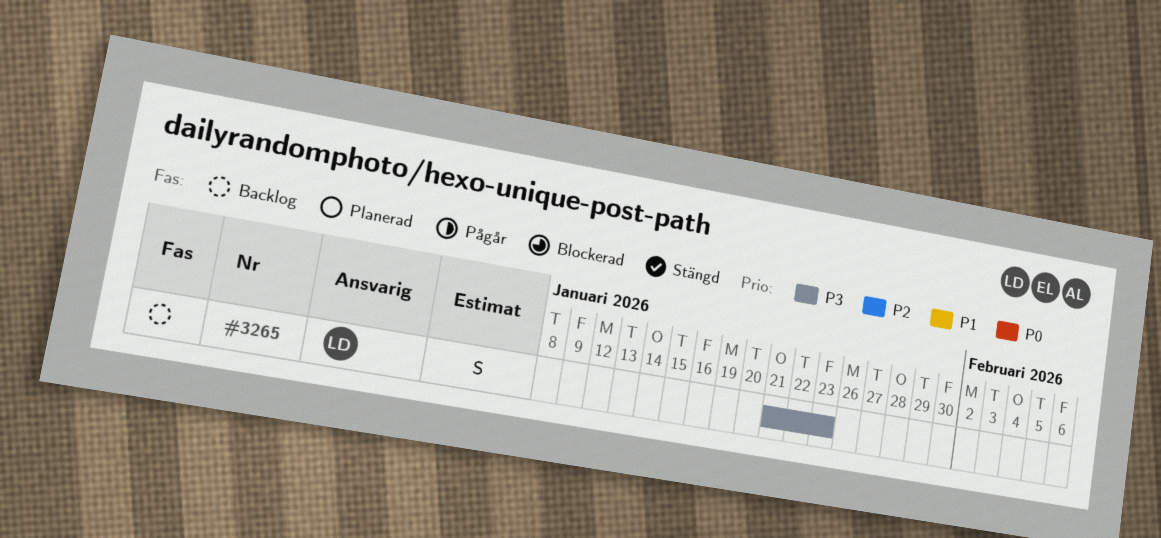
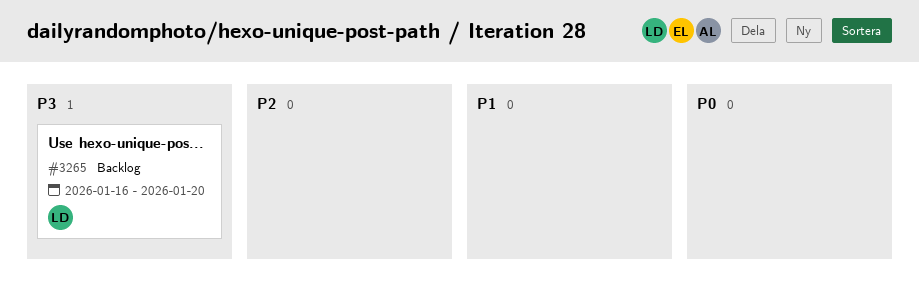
#3265, start: Jan 21 -> Jan 16
#3265, due: Jan 23 -> Jan 20

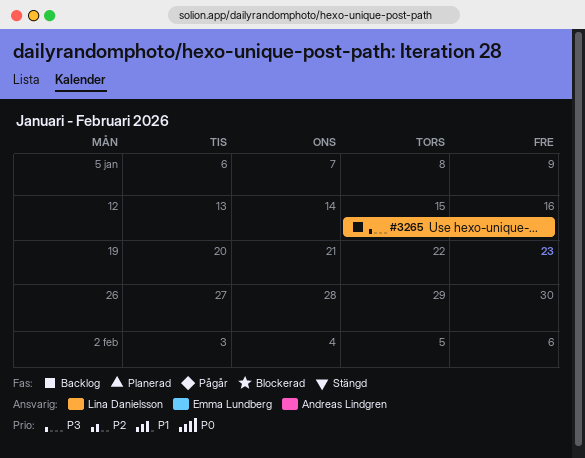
#3265, start: Jan 16 -> Jan 15
#3265, due: Jan 20 -> Jan 16

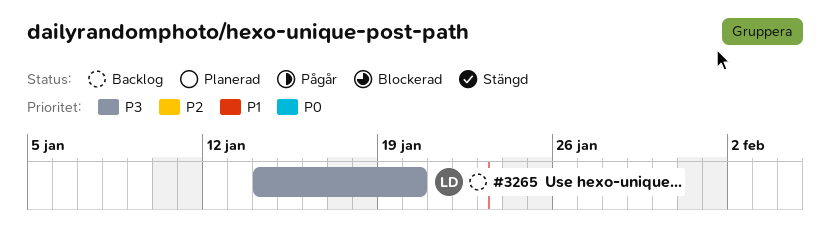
#3265, start: Jan 15 -> Jan 14
#3265, due: Jan 16 -> Jan 20

